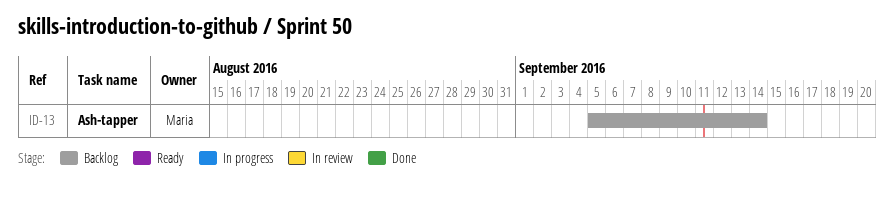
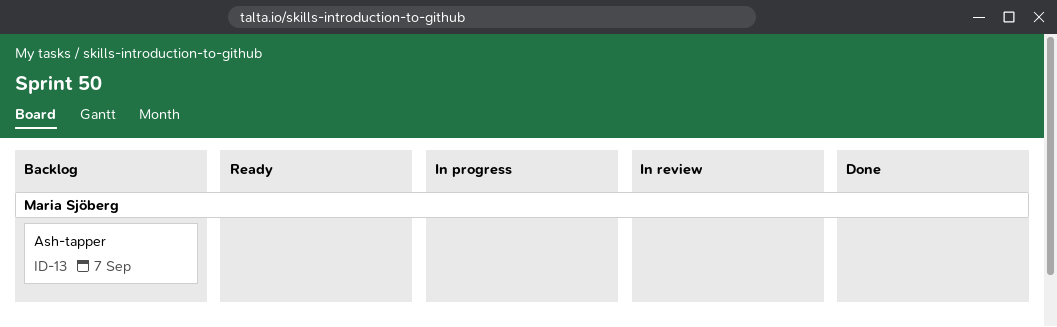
ID-13, due: Sep 14 -> Sep 7

